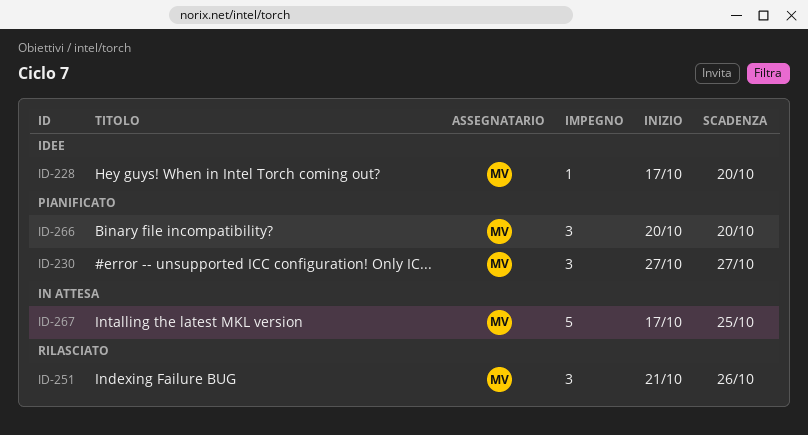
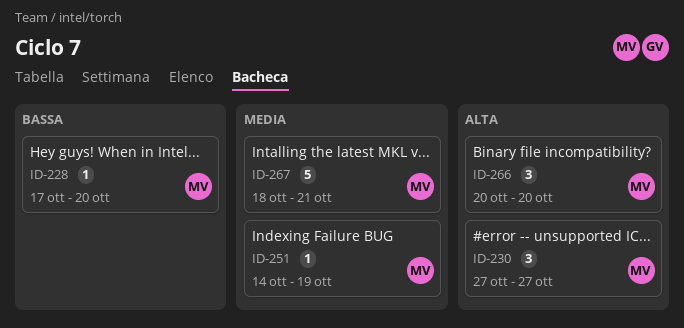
ID-251, estimate: 3 -> 1
ID-251, start: Oct 21 -> Oct 14
ID-251, due: Oct 26 -> Oct 19
ID-267, start: Oct 17 -> Oct 18
ID-267, due: Oct 25 -> Oct 21

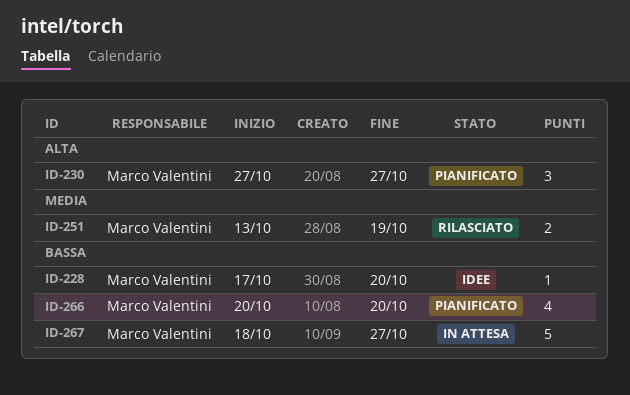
ID-251, estimate: 1 -> 2
ID-251, start: Oct 14 -> Oct 13
ID-266, priority: Alta -> Bassa
ID-266, estimate: 3 -> 4
ID-267, priority: Media -> Bassa
ID-267, due: Oct 21 -> Oct 27

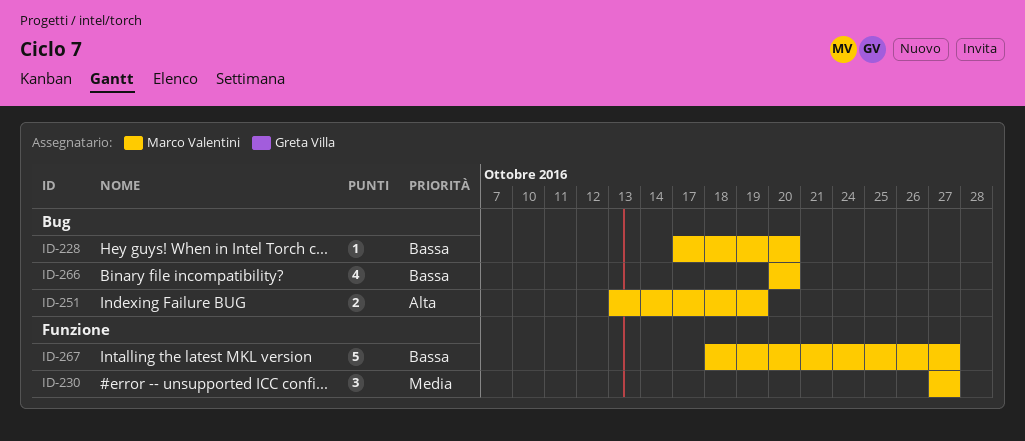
ID-230, priority: Alta -> Media
ID-251, priority: Media -> Alta

